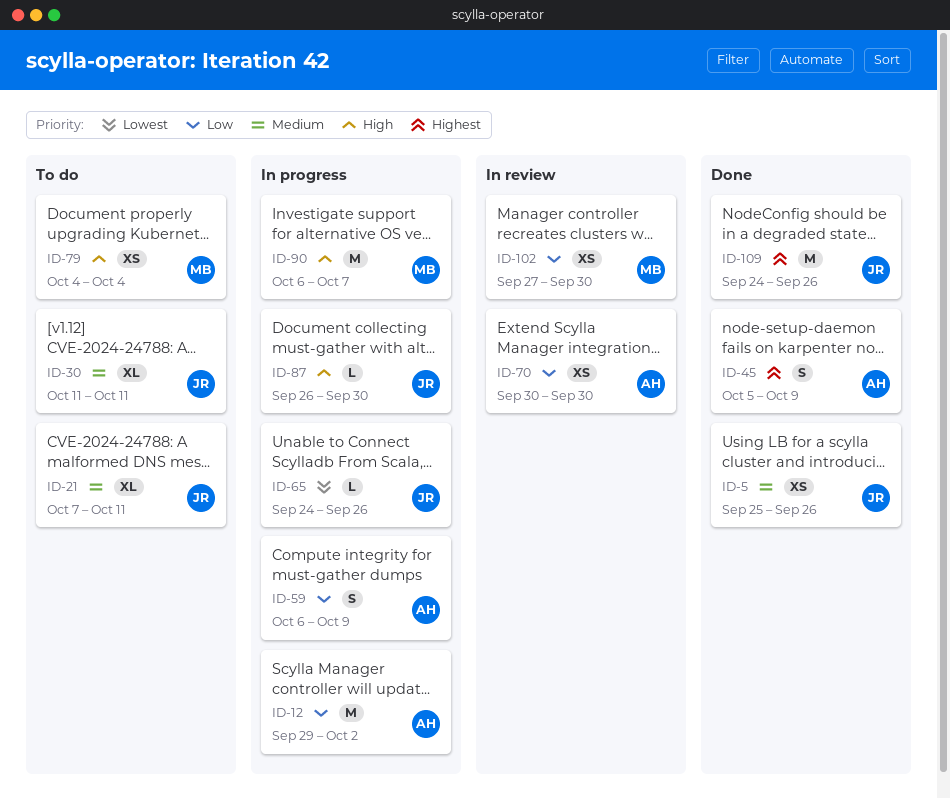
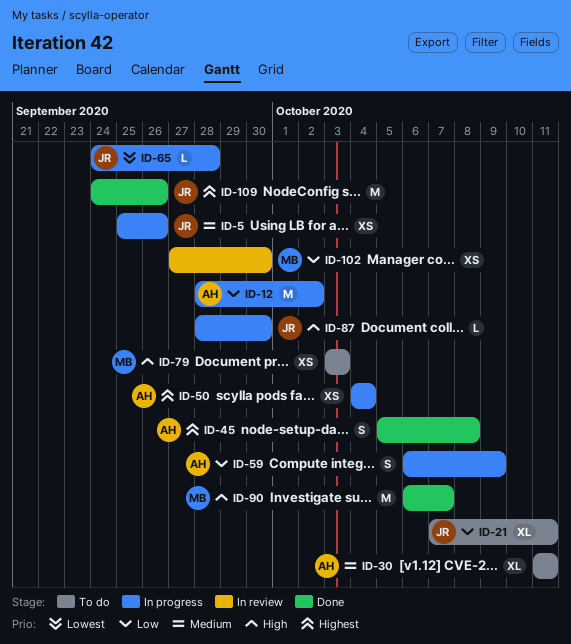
ID-5, status: Done -> In progress
ID-12, start: Sep 29 -> Sep 28
ID-21, priority: Medium -> Low
ID-30, owner: JR -> AH
ID-45, due: Oct 9 -> Oct 8
ID-50: none -> present
ID-65, due: Sep 26 -> Sep 28
ID-70: present -> none
ID-79, start: Oct 4 -> Oct 3
ID-79, due: Oct 4 -> Oct 3
ID-87, start: Sep 26 -> Sep 28
ID-90, status: In progress -> Done

